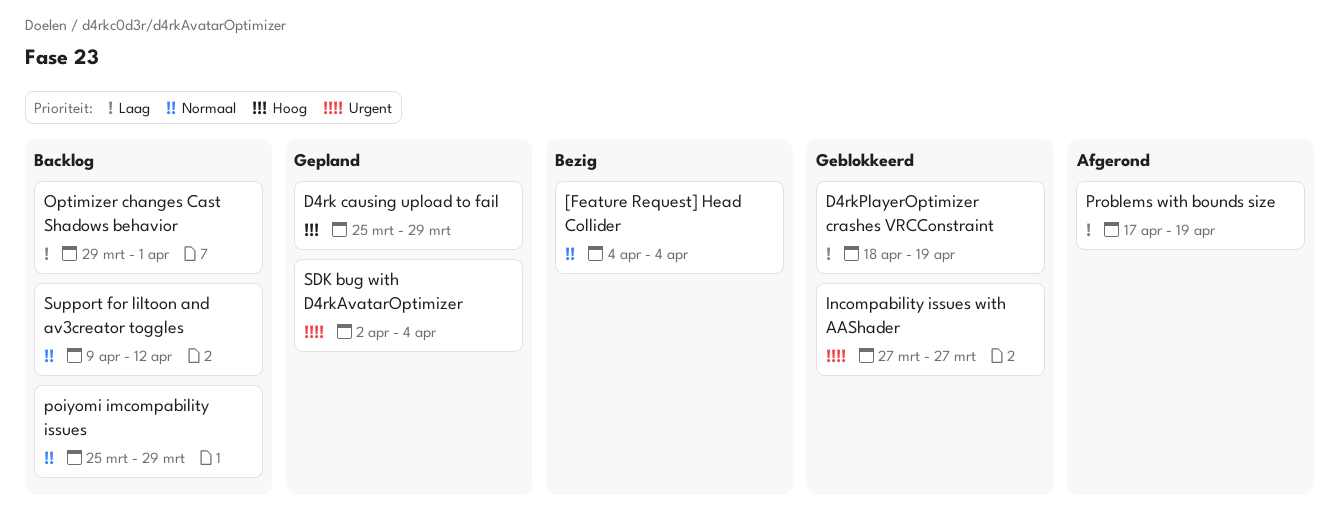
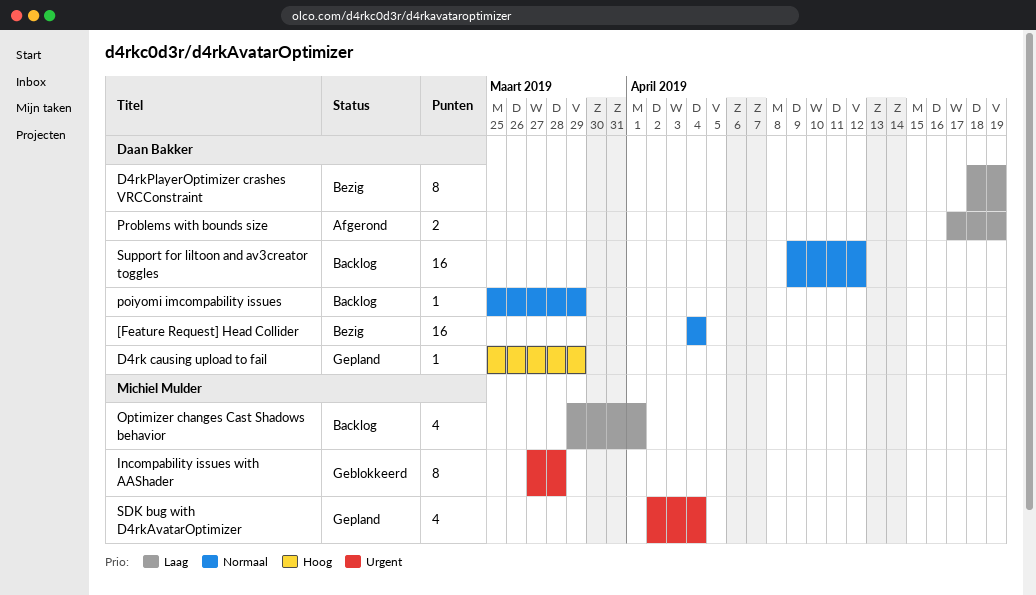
D4rkPlayerOptimizer crashes VRCConstraint, status: Geblokkeerd -> Bezig
Incompability issues with AAShader, due: Mar 27 -> Mar 28

